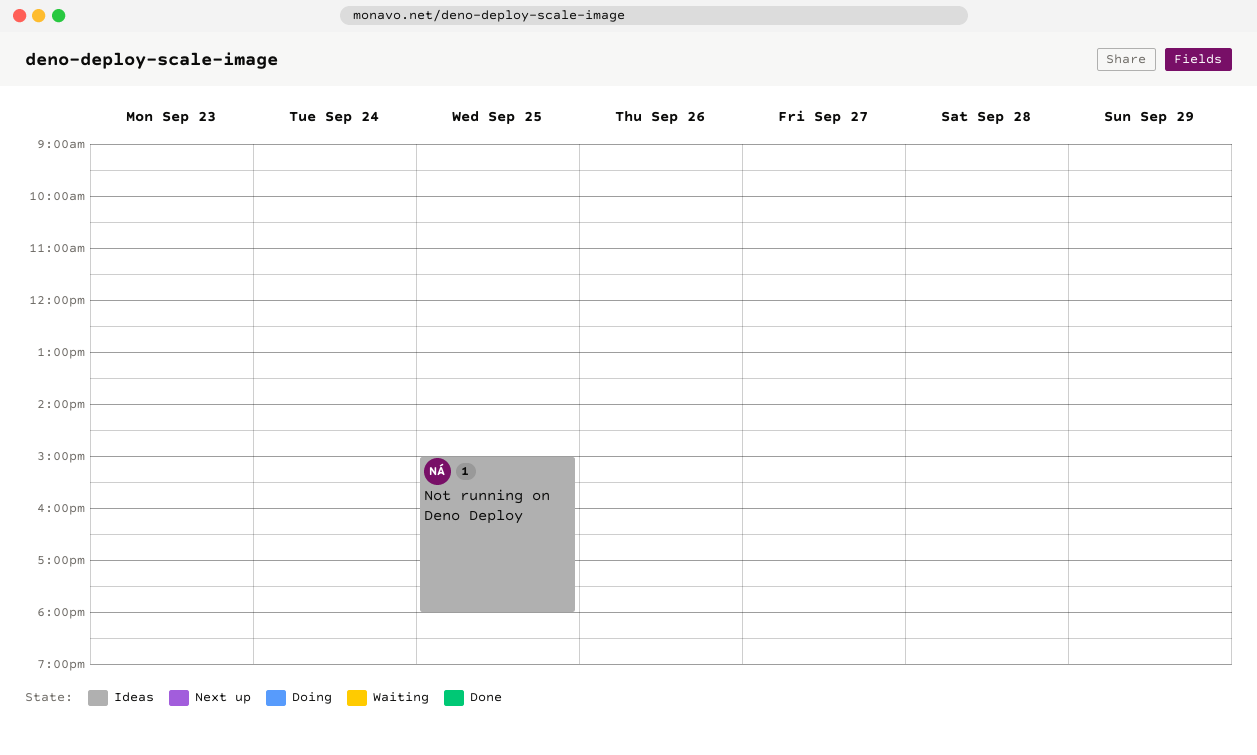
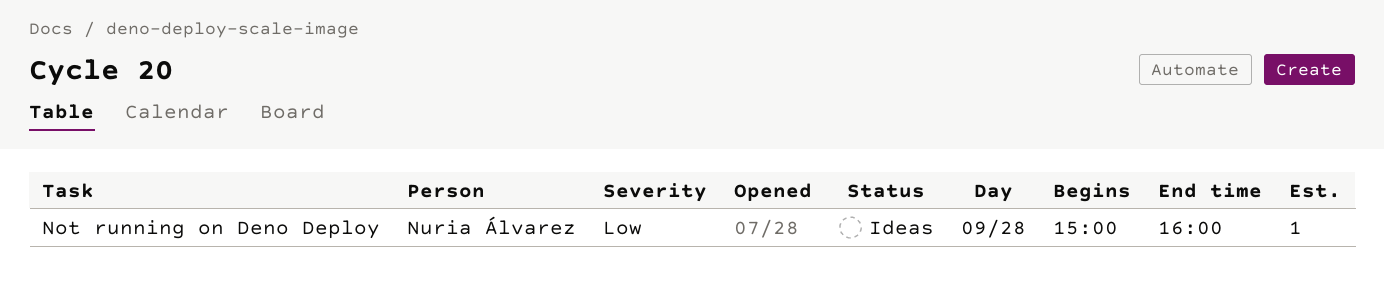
Not running on Deno Deploy, day: Sep 25 -> Sep 28
Not running on Deno Deploy, ends: 18:00 -> 16:00

